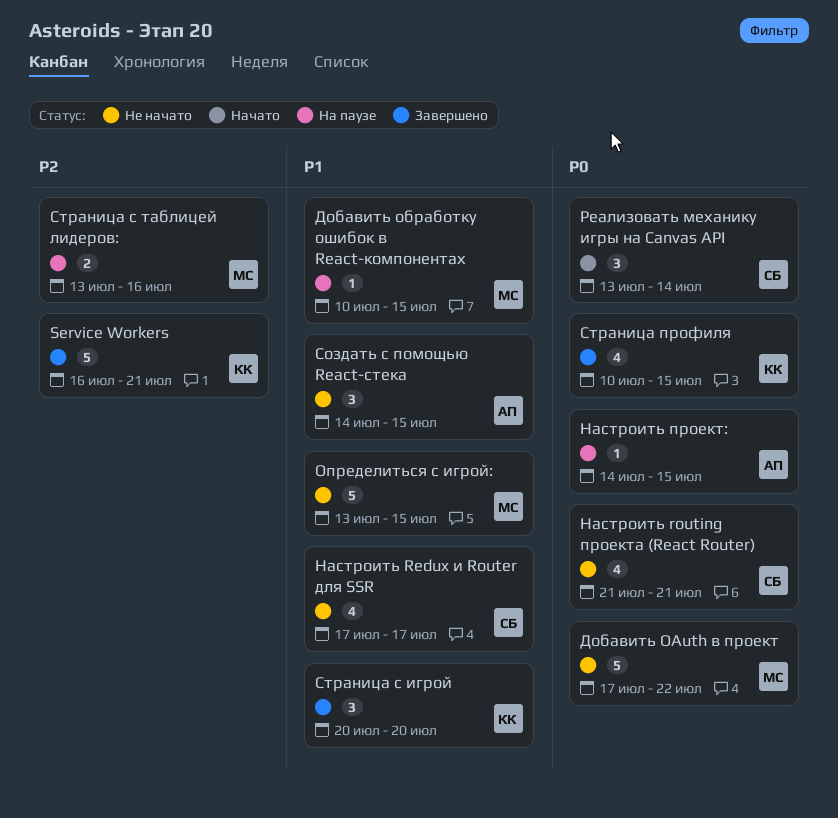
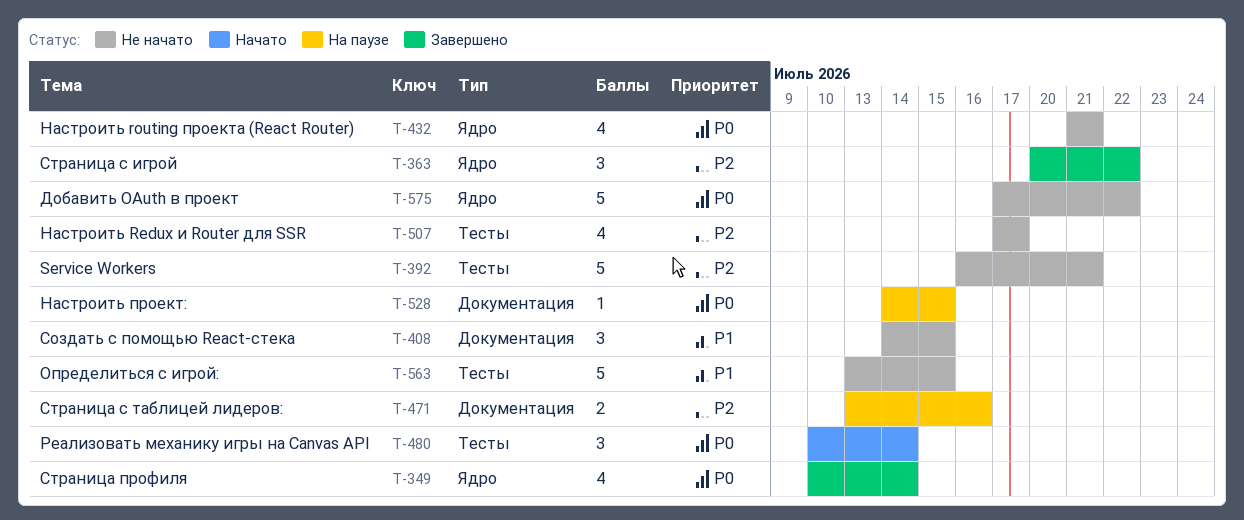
Service Workers, status: Завершено -> Не начато
Добавить обработку ошибок в React-компонентах: present -> none
Настроить Redux и Router для SSR, priority: P1 -> P2
Реализовать механику игры на Canvas API, start: Jul 13 -> Jul 10
Страница профиля, due: Jul 15 -> Jul 14
Страница с игрой, priority: P1 -> P2
Страница с игрой, due: Jul 20 -> Jul 22

